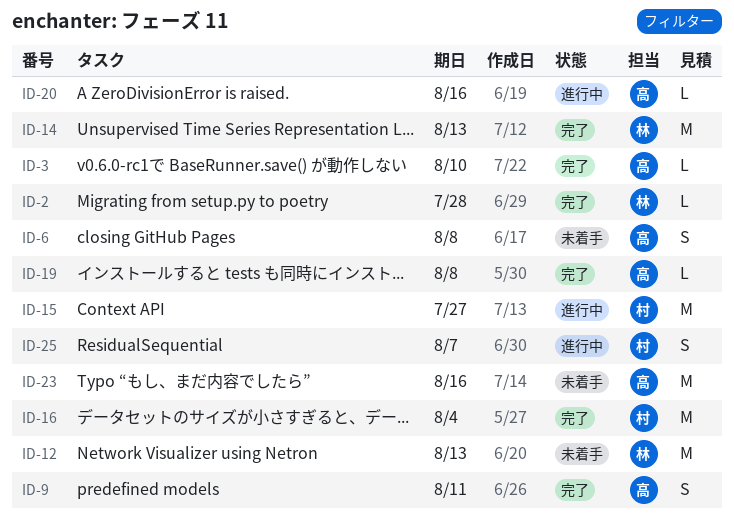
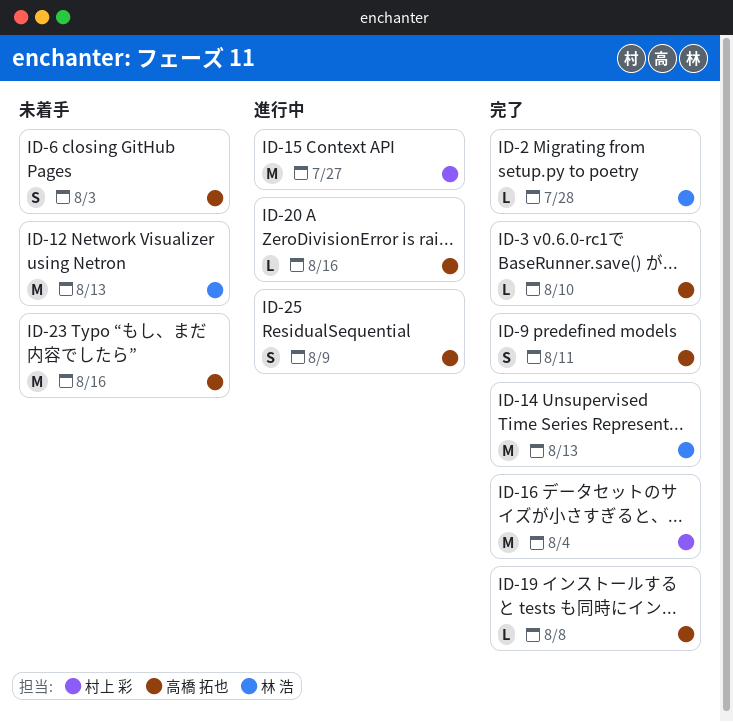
ID-6, due: Aug 8 -> Aug 3
ID-25, owner: 村上 彩 -> 高橋 拓也
ID-25, due: Aug 7 -> Aug 9

